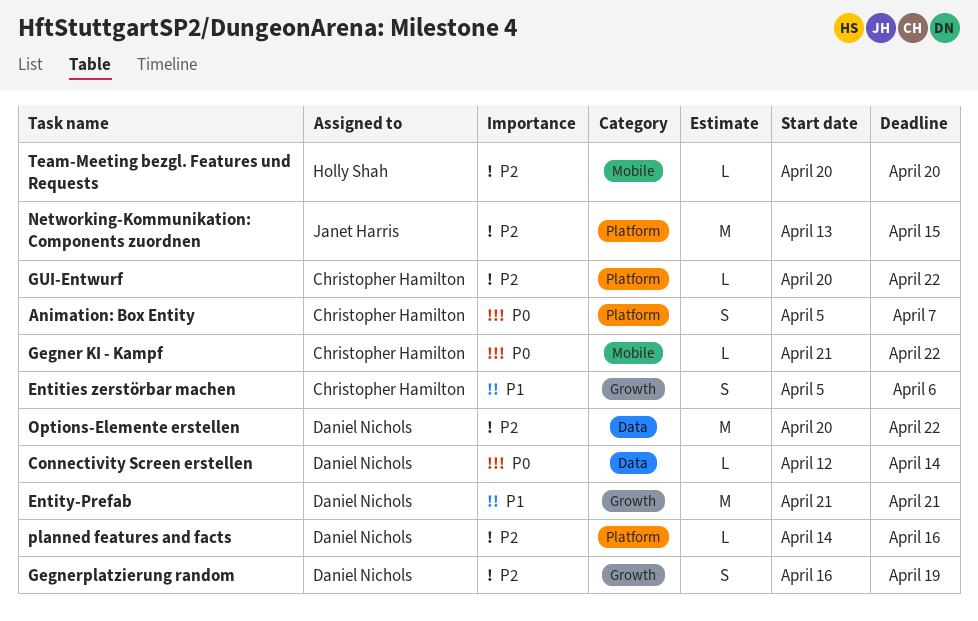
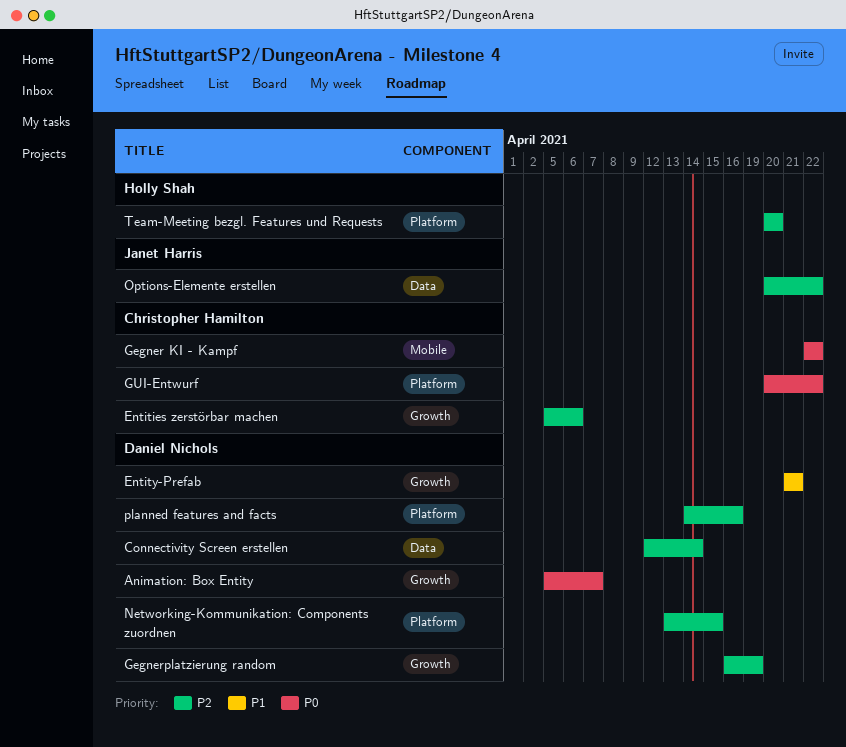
Animation: Box Entity, owner: Christopher Hamilton -> Daniel Nichols
Animation: Box Entity, label: Platform -> Growth
Connectivity Screen erstellen, priority: P0 -> P2
Entities zerstörbar machen, priority: P1 -> P2
Gegner KI - Kampf, start: Apr 21 -> Apr 22
GUI-Entwurf, priority: P2 -> P0
Networking-Kommunikation: Components zuordnen, owner: Janet Harris -> Daniel Nichols
Options-Elemente erstellen, owner: Daniel Nichols -> Janet Harris
Team-Meeting bezgl. Features und Requests, label: Mobile -> Platform

